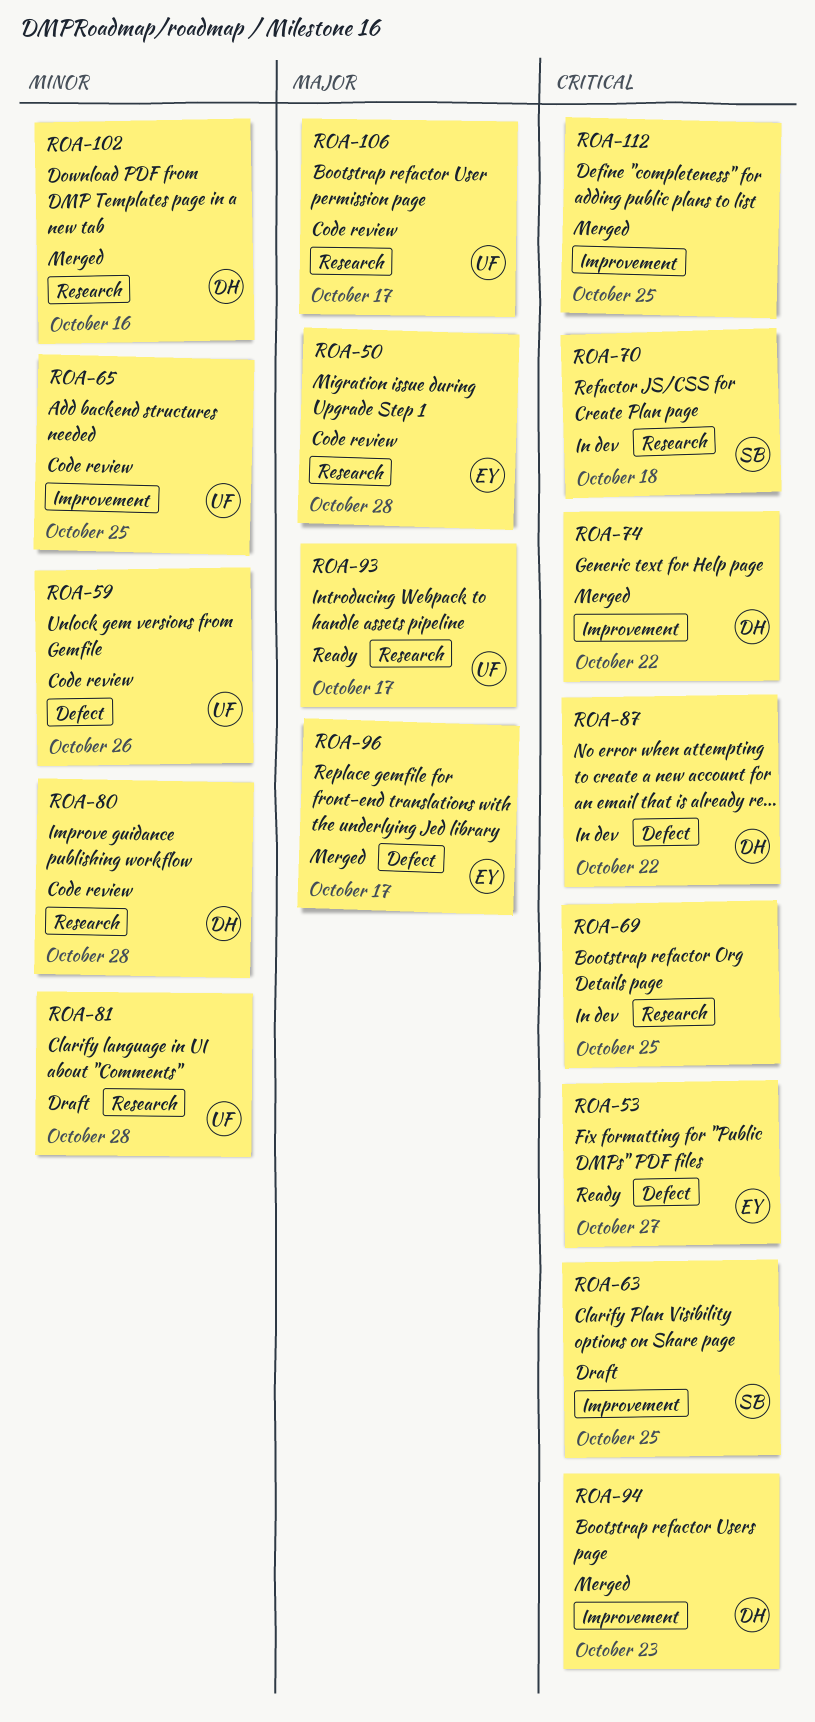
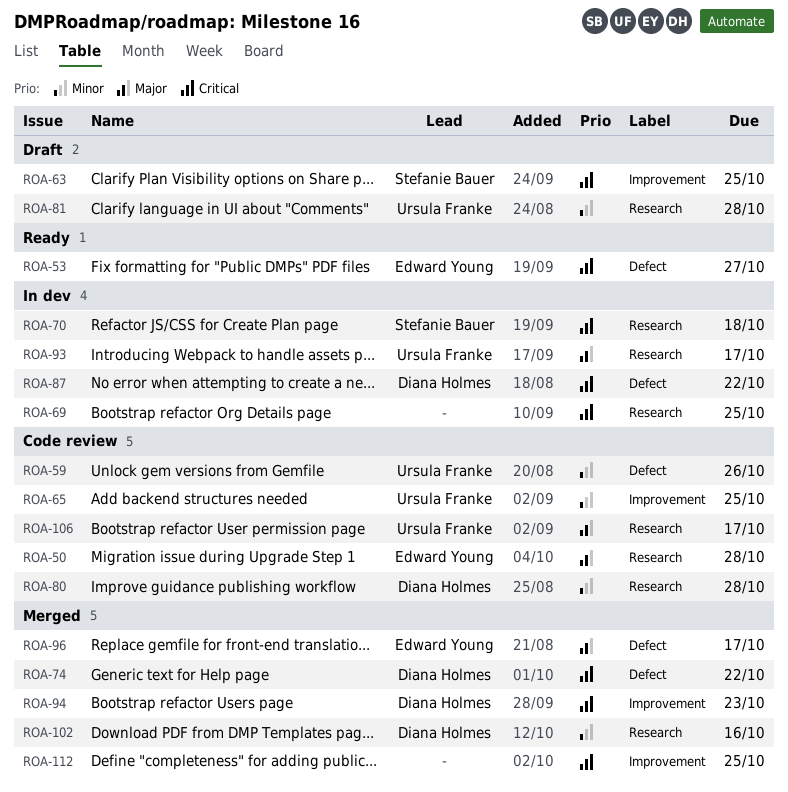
ROA-74, label: Improvement -> Defect
ROA-93, status: Ready -> In dev

